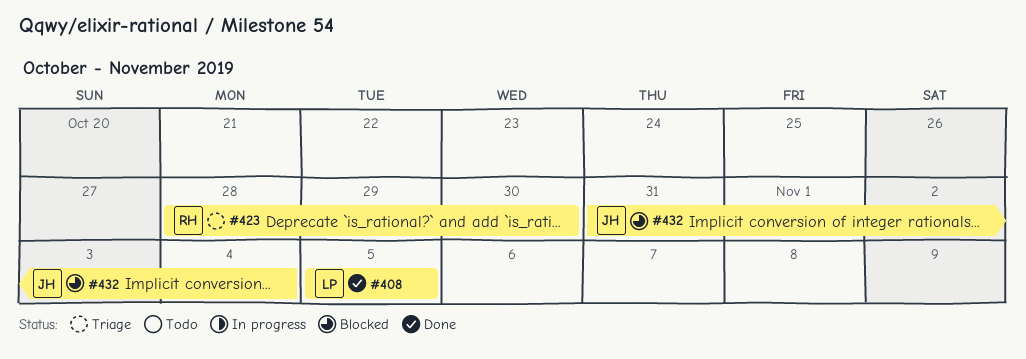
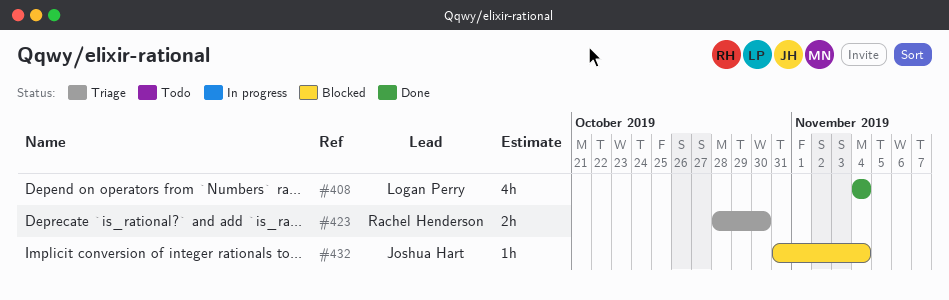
#408, start: Nov 5 -> Nov 4
#408, due: Nov 5 -> Nov 4

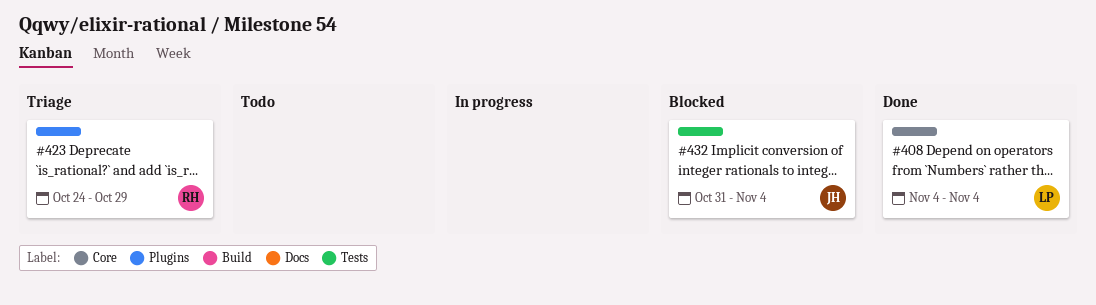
#423, start: Oct 28 -> Oct 24
#423, due: Oct 30 -> Oct 29

